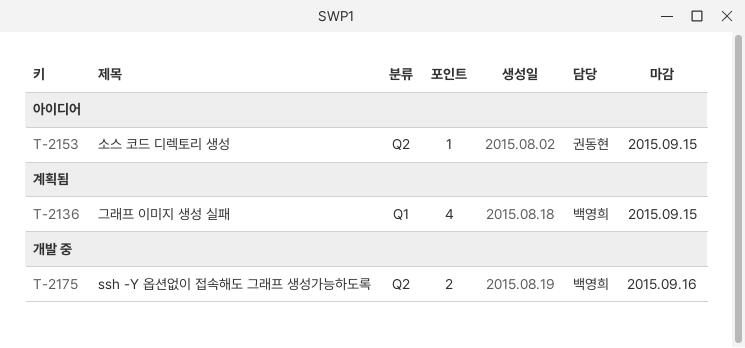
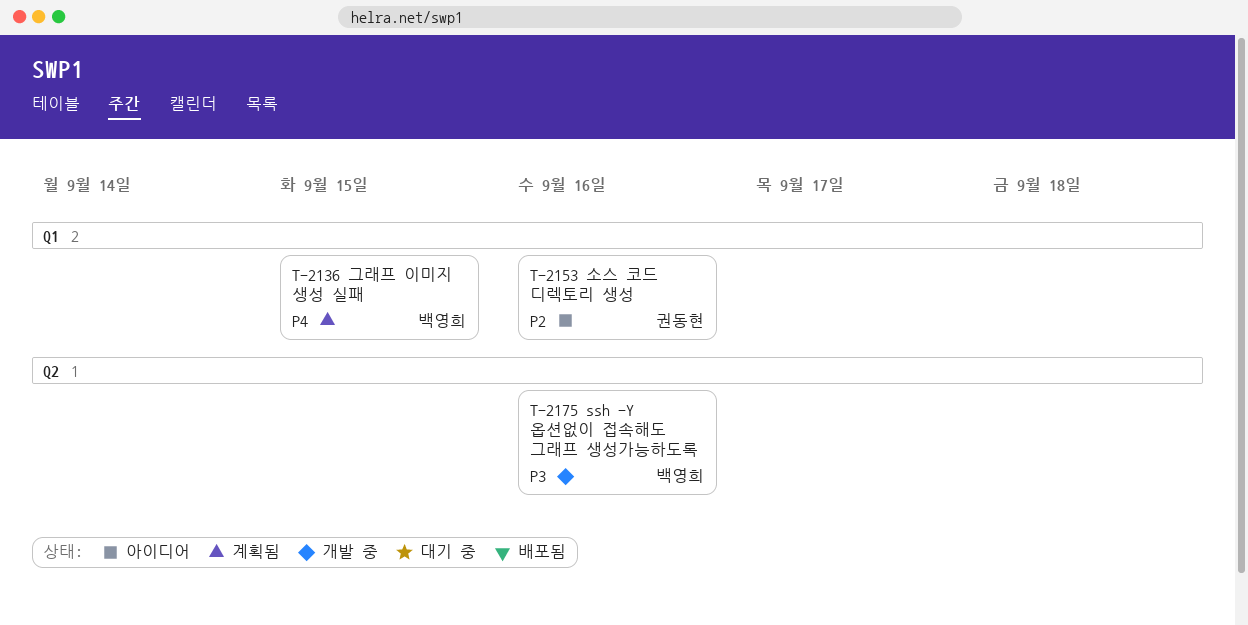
T-2153, label: Q2 -> Q1
T-2153, due: Sep 15 -> Sep 16

